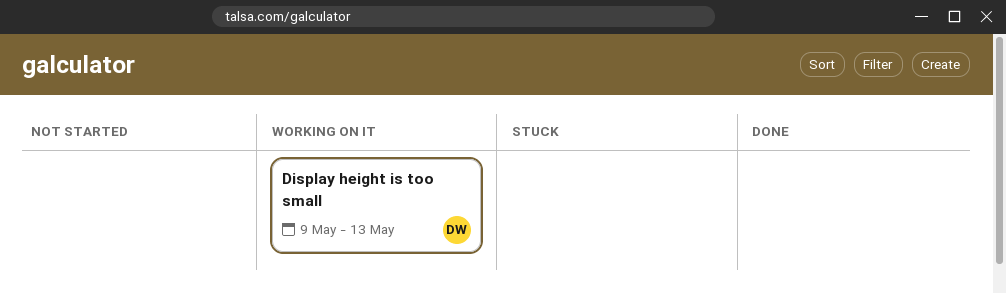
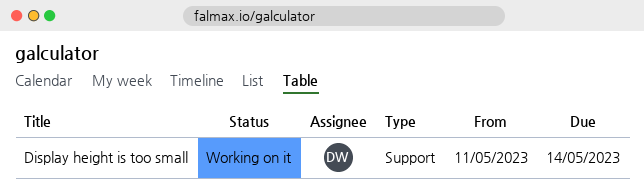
Display height is too small, start: May 9 -> May 11
Display height is too small, due: May 13 -> May 14

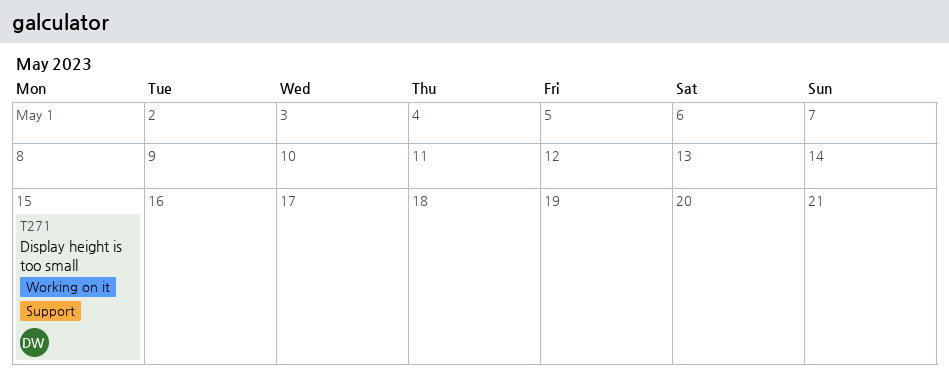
Display height is too small, due: May 14 -> May 15

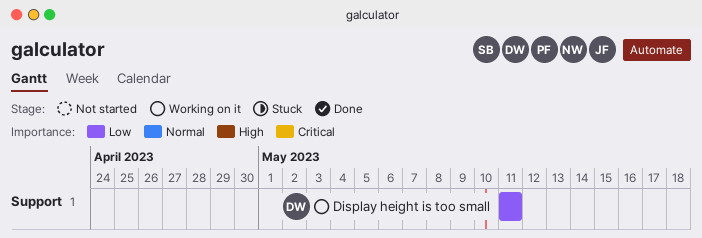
Display height is too small, due: May 15 -> May 11

